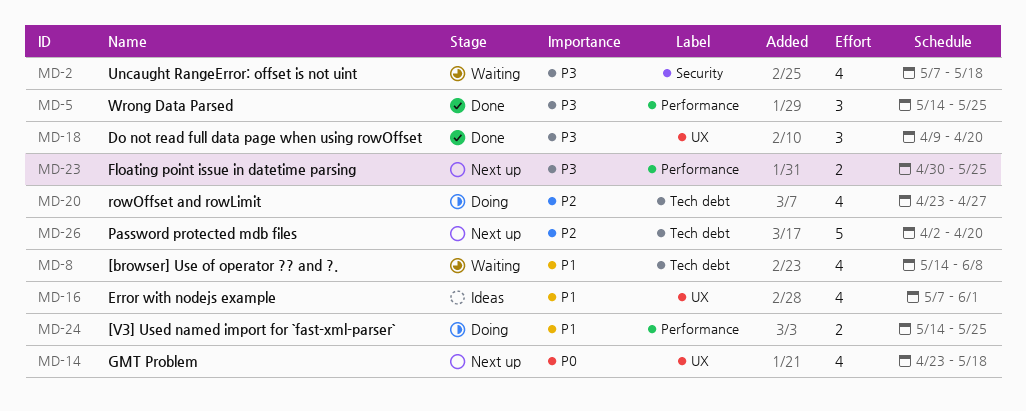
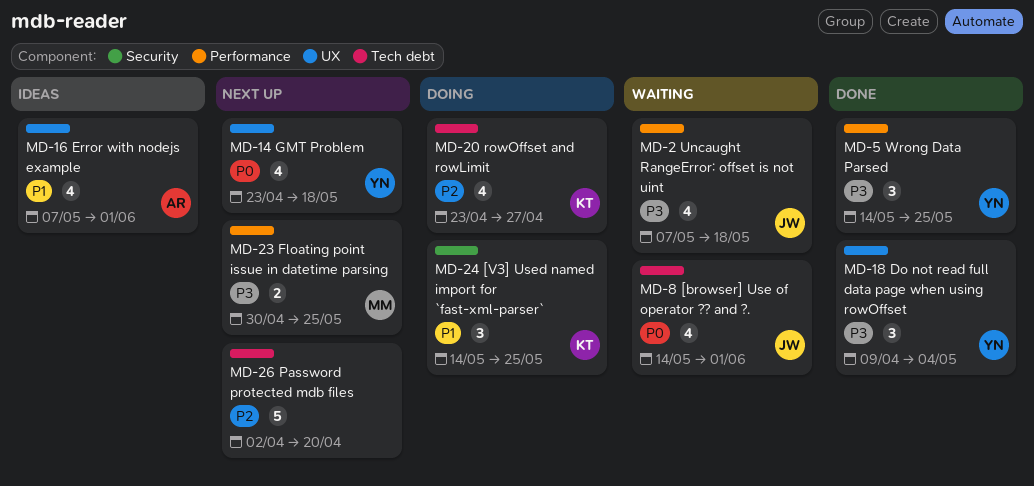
MD-2, label: Security -> Performance
MD-8, priority: P1 -> P0
MD-8, due: Jun 8 -> Jun 1
MD-18, due: Apr 20 -> May 4
MD-24, label: Performance -> Security
MD-24, estimate: 2 -> 3

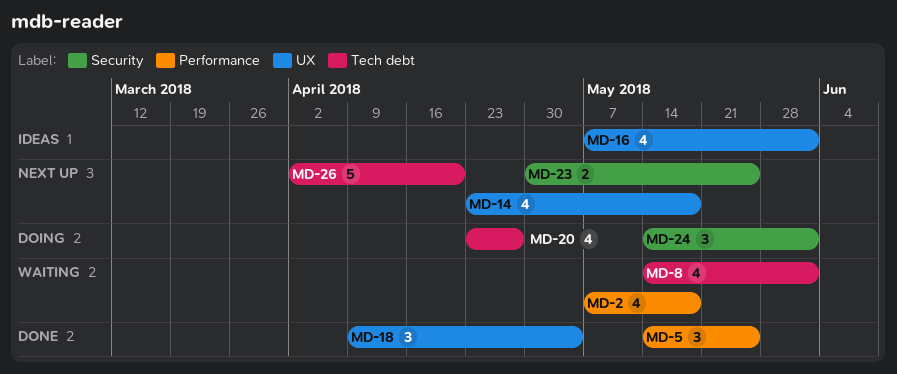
MD-23, label: Performance -> Security
MD-24, due: May 25 -> Jun 1

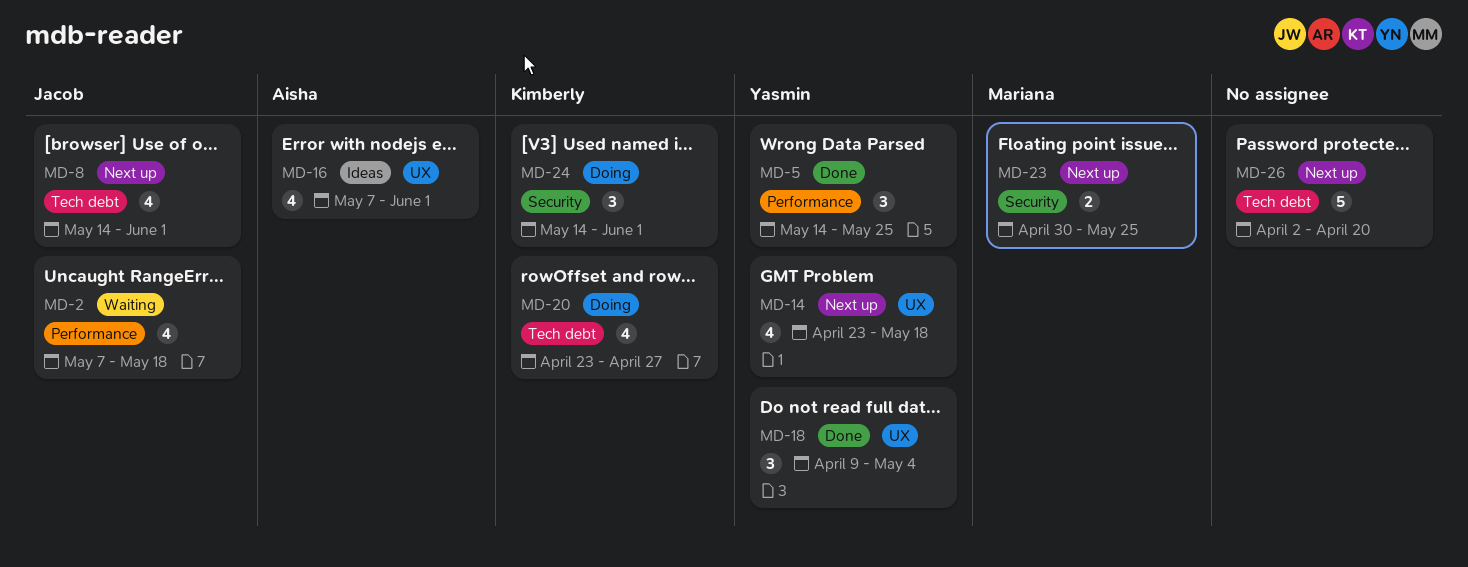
MD-8, status: Waiting -> Next up

